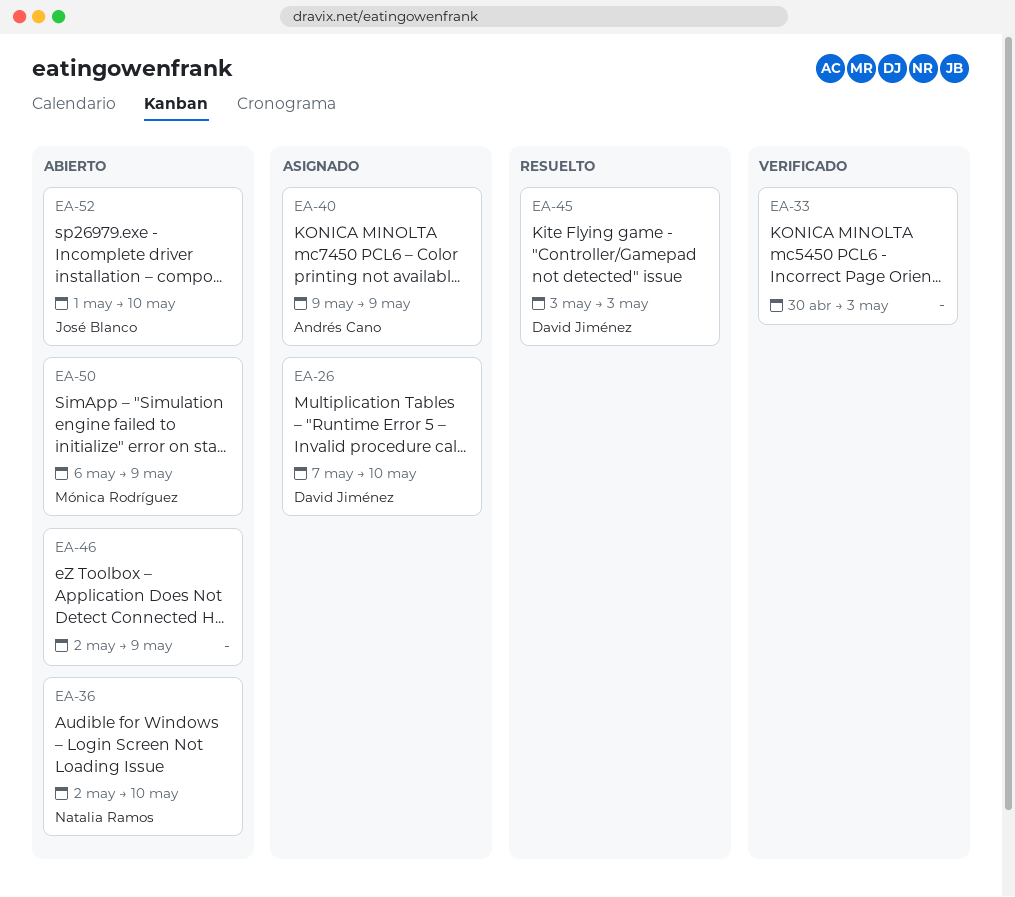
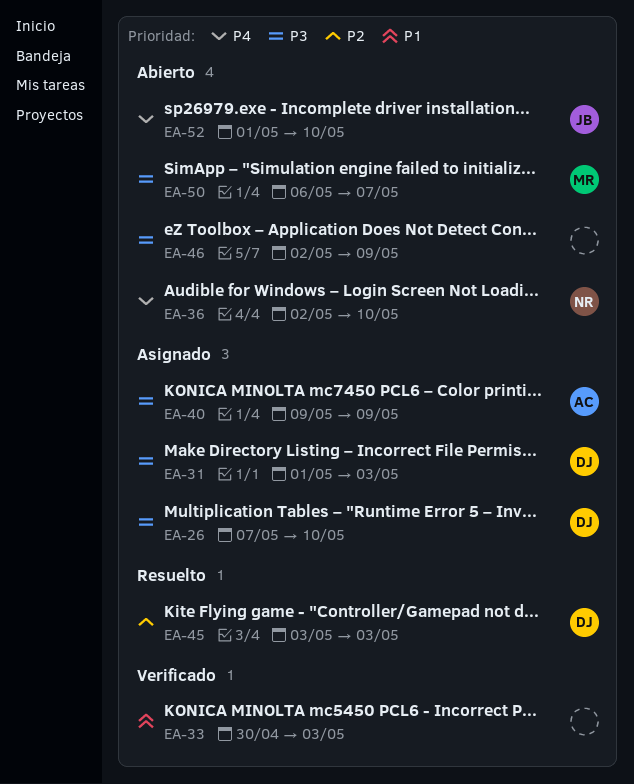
EA-31: none -> present
EA-50, due: May 9 -> May 7

